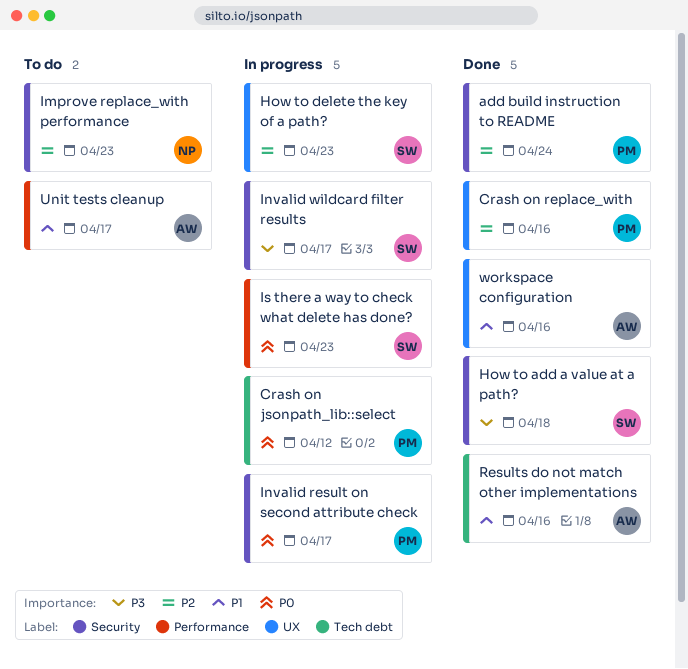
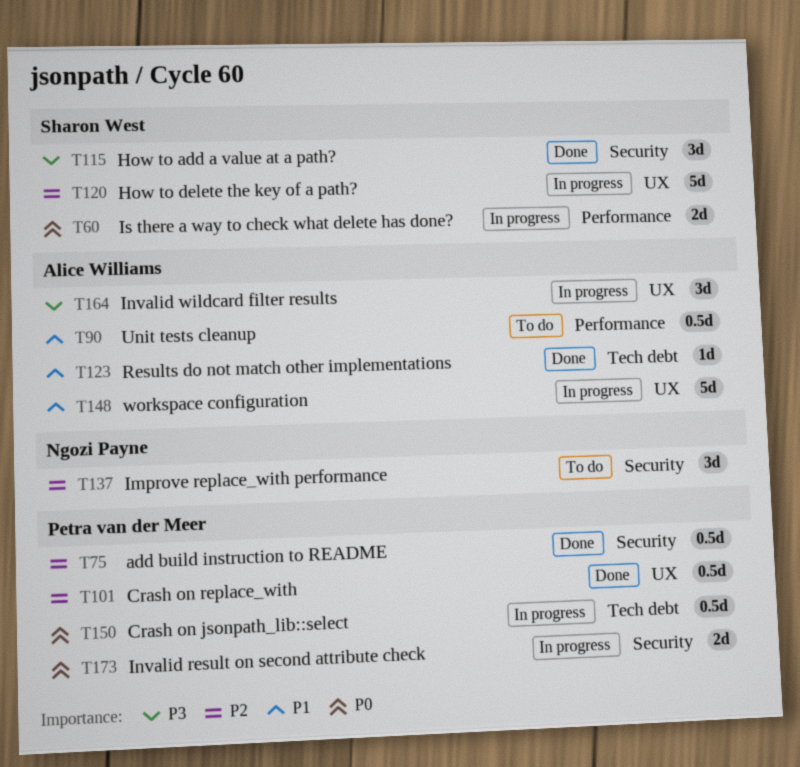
Invalid wildcard filter results, owner: Sharon West -> Alice Williams
Invalid wildcard filter results, label: Security -> UX
workspace configuration, status: Done -> In progress

